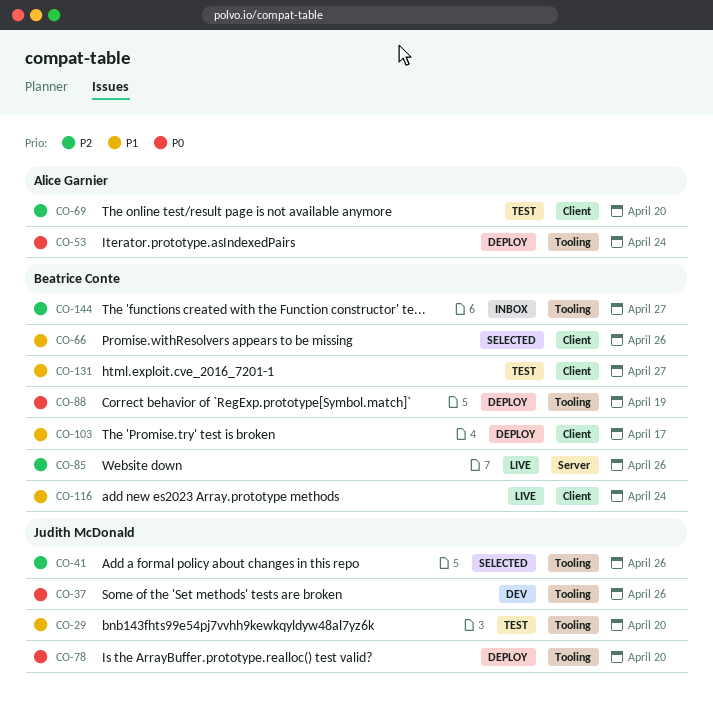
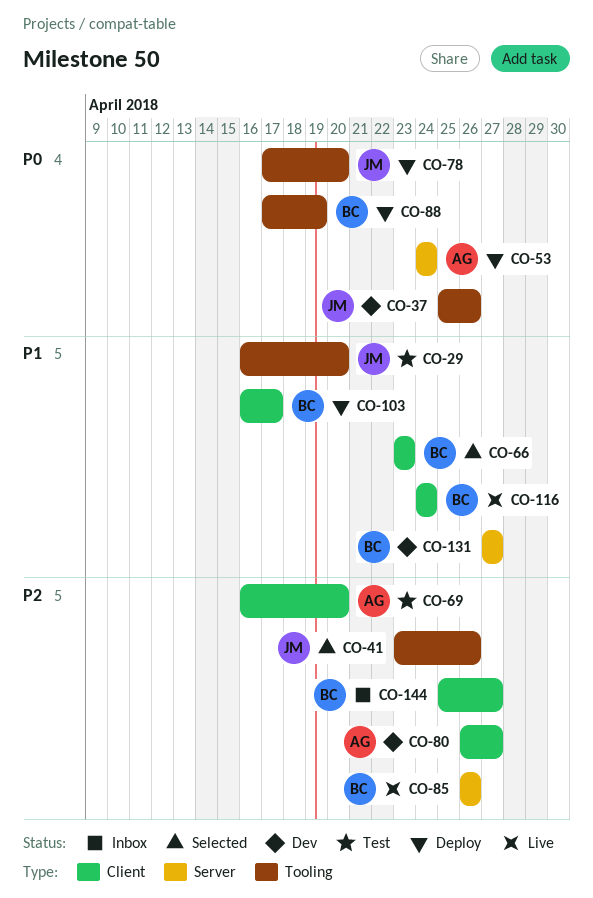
CO-53, label: Tooling -> Server
CO-66, due: Apr 26 -> Apr 23
CO-80: none -> present
CO-131, status: Test -> Dev
CO-131, label: Client -> Server
CO-144, label: Tooling -> Client

